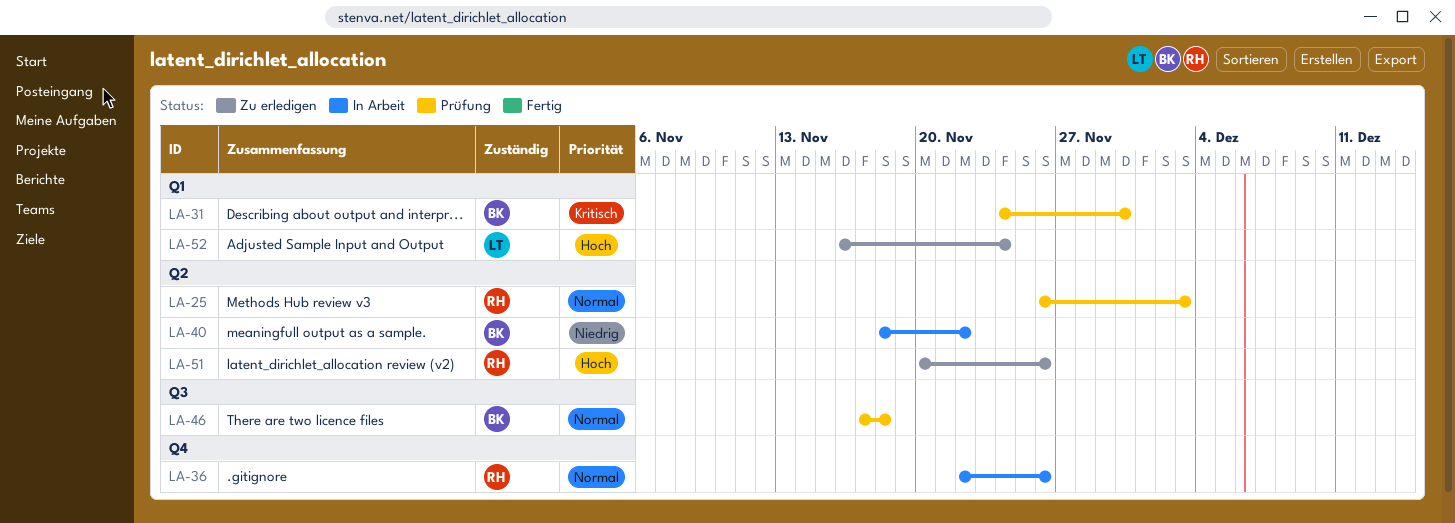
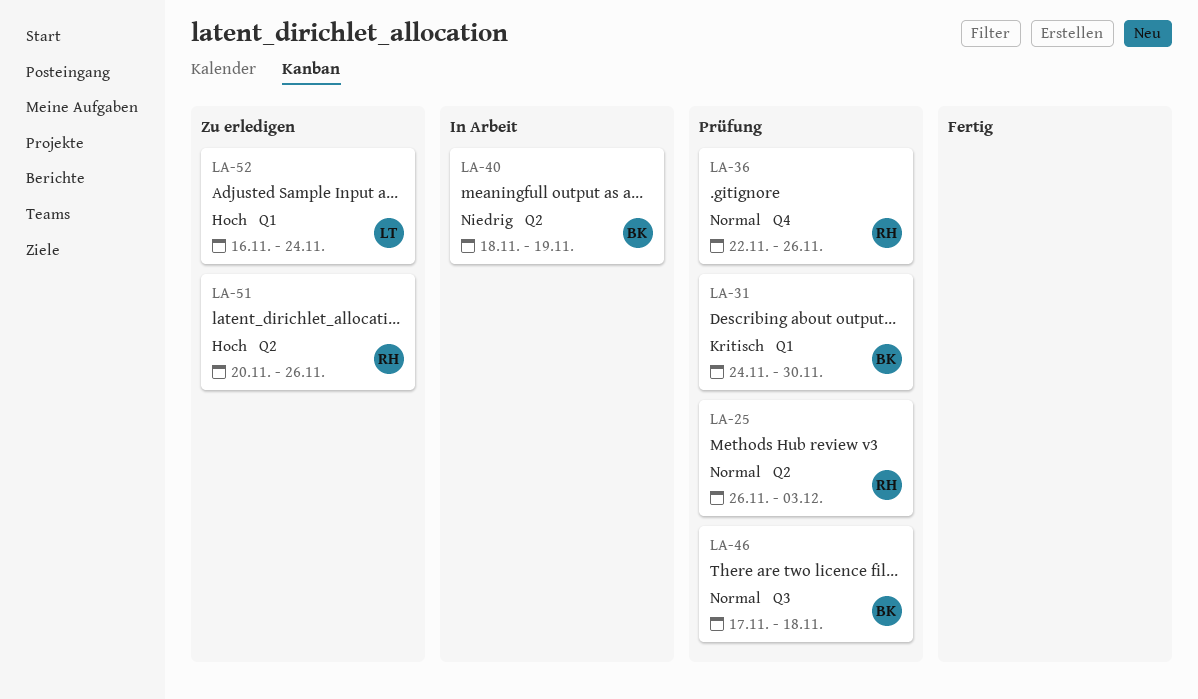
LA-36, status: In Arbeit -> Prüfung
LA-40, due: Nov 22 -> Nov 19

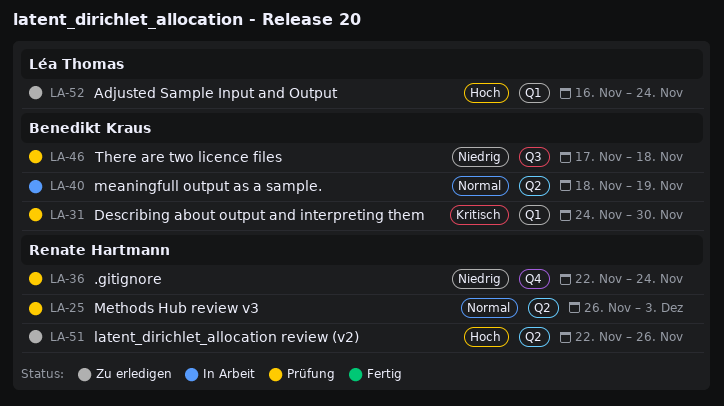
LA-36, priority: Normal -> Niedrig
LA-36, due: Nov 26 -> Nov 24
LA-40, priority: Niedrig -> Normal
LA-46, priority: Normal -> Niedrig
LA-51, start: Nov 20 -> Nov 22

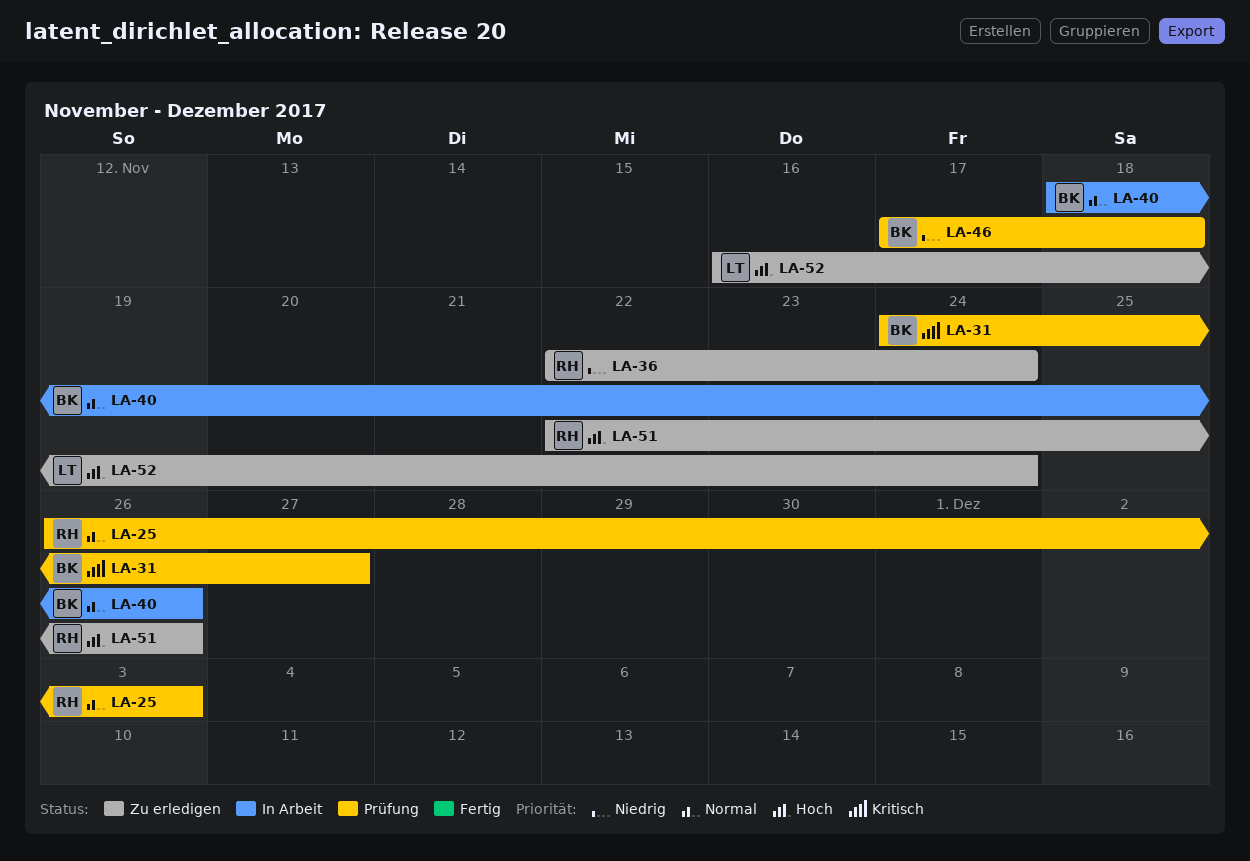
LA-31, due: Nov 30 -> Nov 27
LA-36, status: Prüfung -> Zu erledigen
LA-40, due: Nov 19 -> Nov 26

